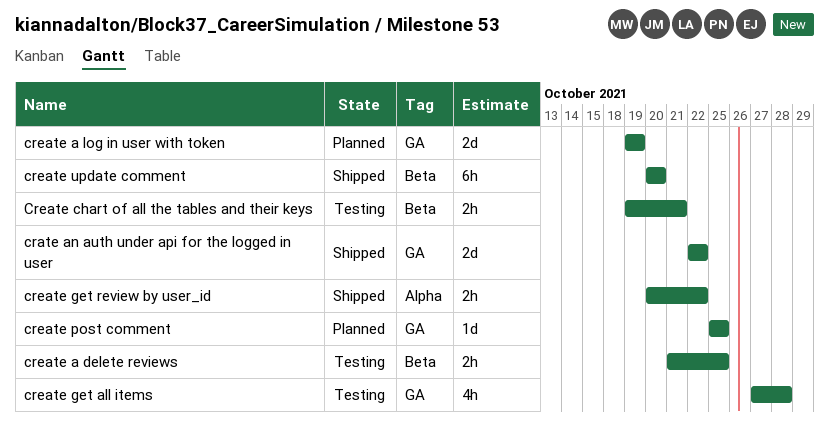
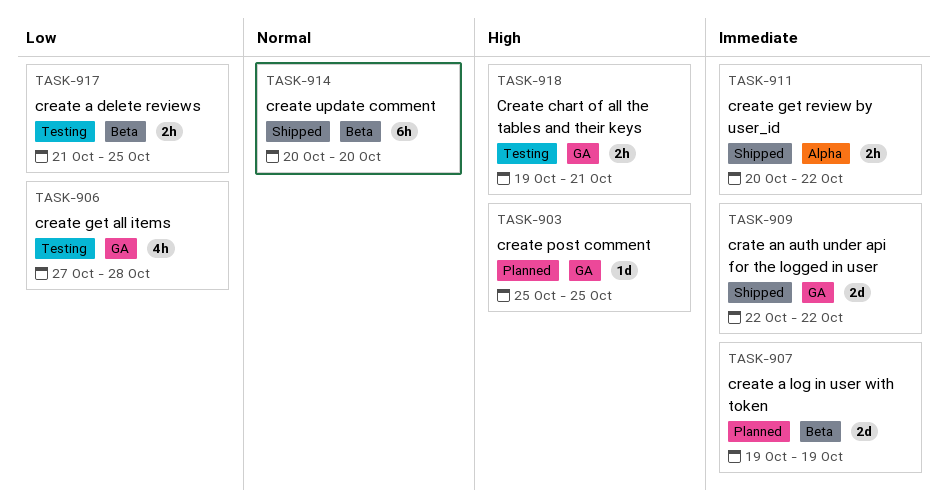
create a log in user with token, label: GA -> Beta
Create chart of all the tables and their keys, label: Beta -> GA

